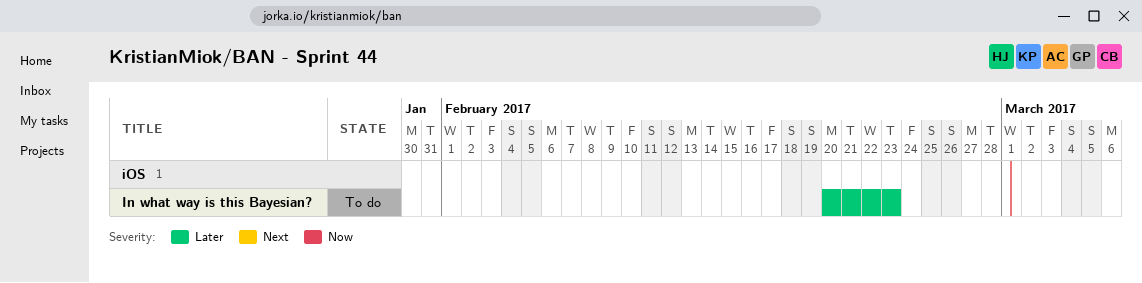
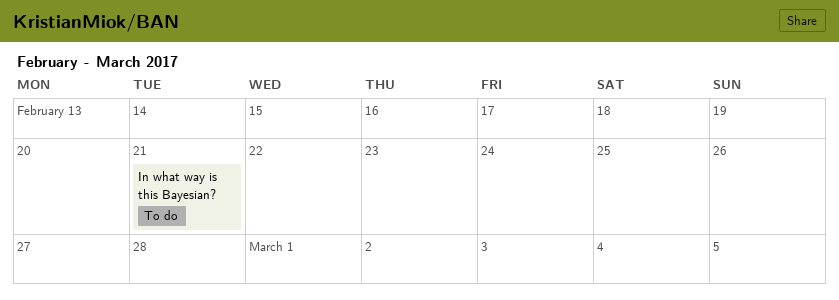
In what way is this Bayesian?, due: Feb 23 -> Feb 21

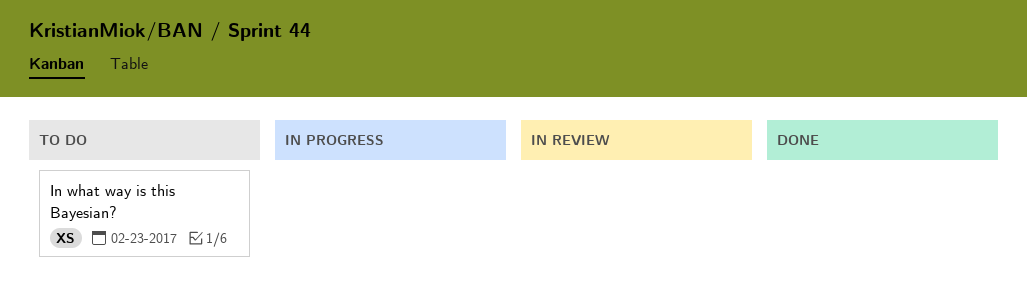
In what way is this Bayesian?, due: Feb 21 -> Feb 23

